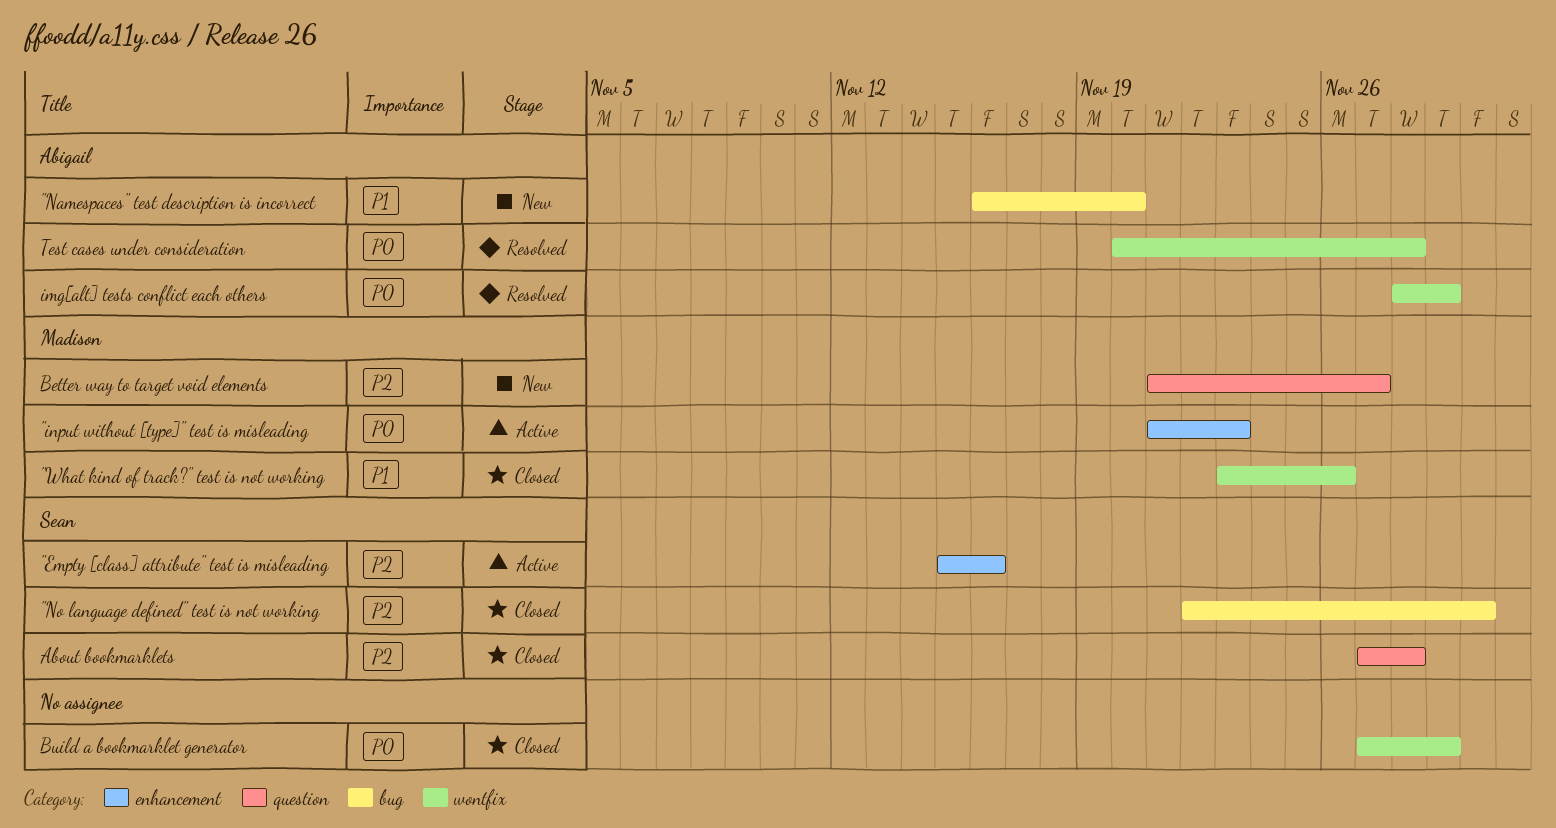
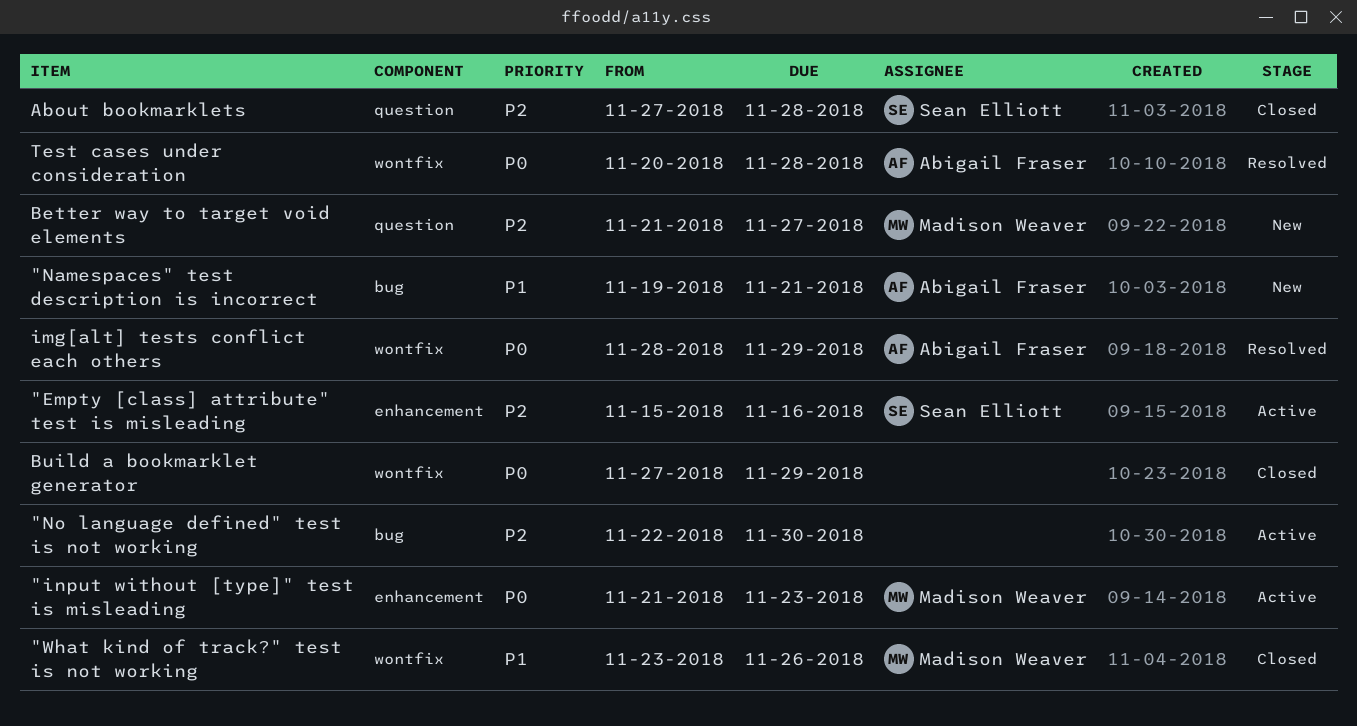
"Namespaces" test description is incorrect, start: Nov 16 -> Nov 19
"Namespaces" test description is incorrect, due: Nov 20 -> Nov 21
"No language defined" test is not working, status: Closed -> Active
"No language defined" test is not working, owner: Sean Elliott -> none

